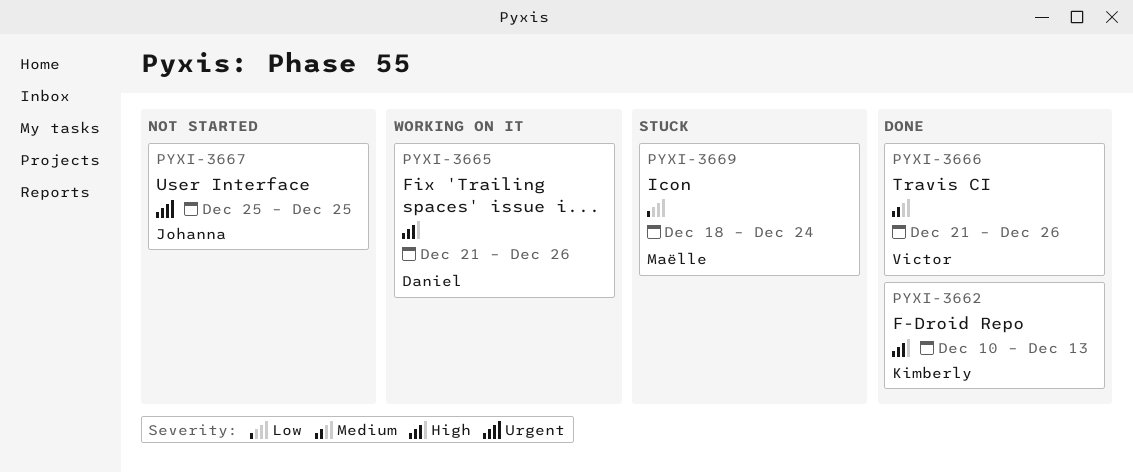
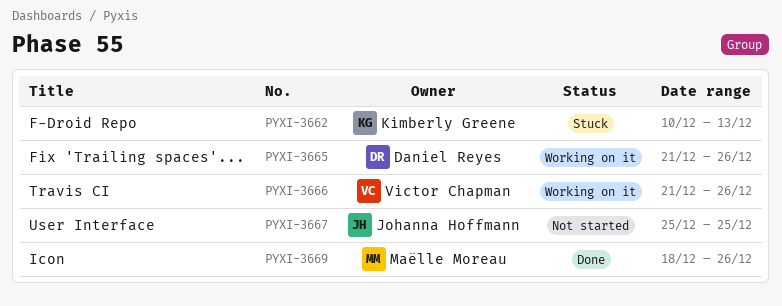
PYXI-3662, status: Done -> Stuck
PYXI-3666, status: Done -> Working on it
PYXI-3669, status: Stuck -> Done
PYXI-3669, due: Dec 24 -> Dec 26

